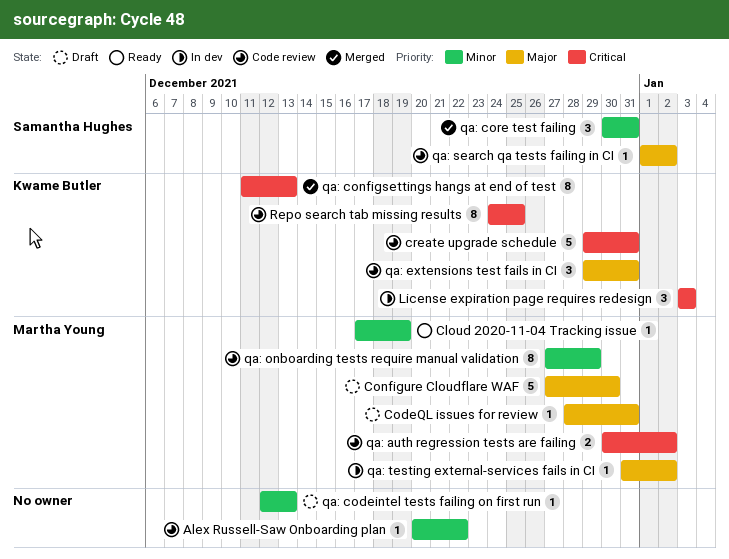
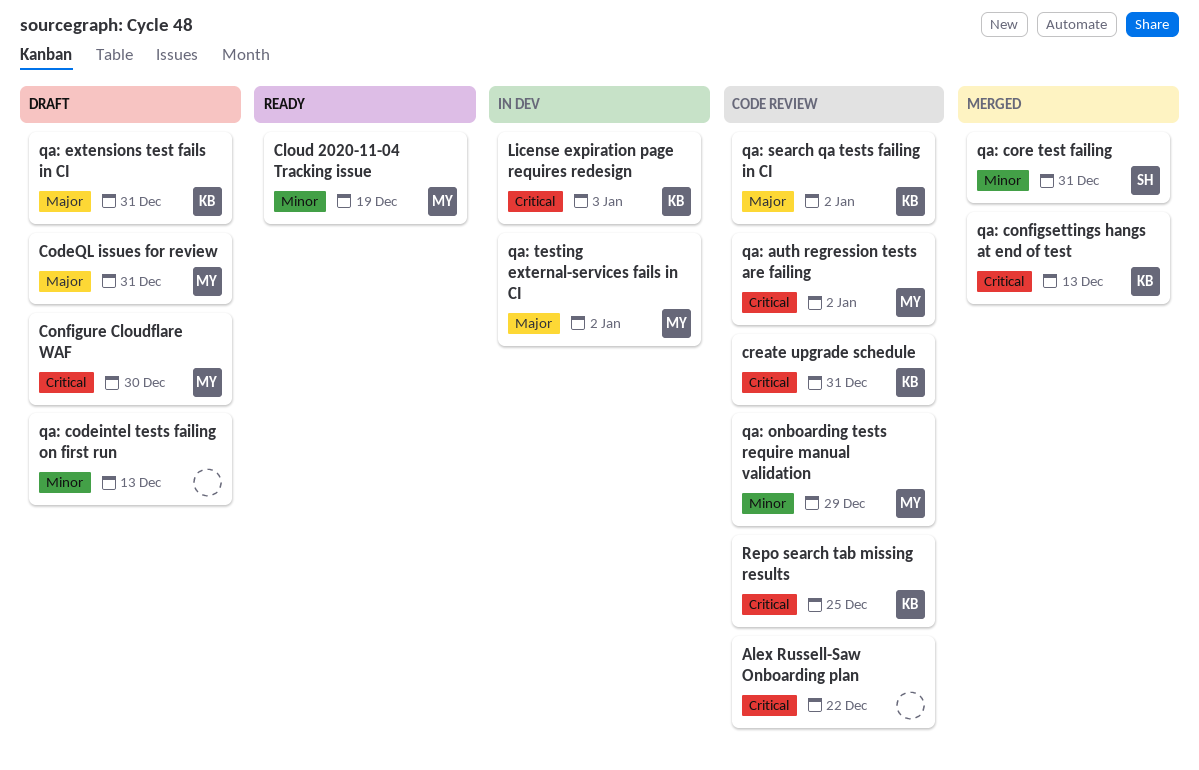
Alex Russell-Saw Onboarding plan, priority: Minor -> Critical
Configure Cloudflare WAF, priority: Major -> Critical
qa: extensions test fails in CI, status: Code review -> Draft
qa: search qa tests failing in CI, owner: Samantha Hughes -> Kwame Butler

